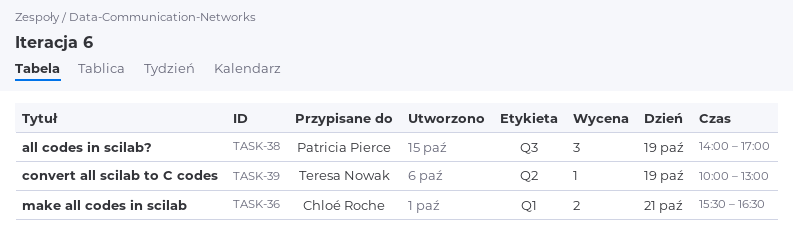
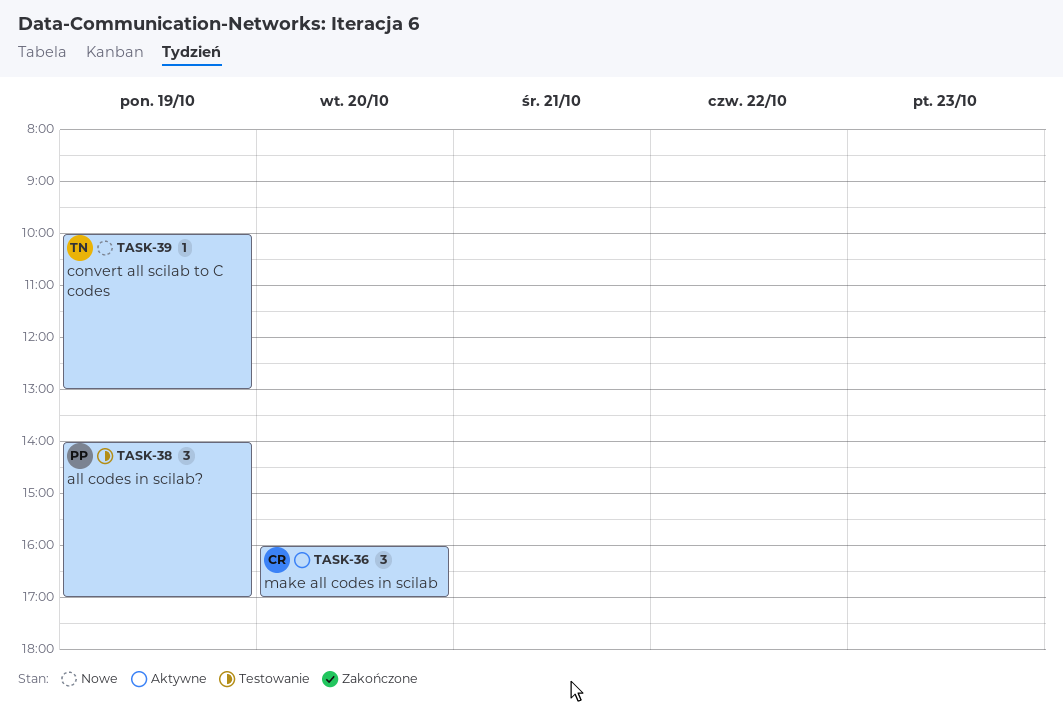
TASK-36, estimate: 2 -> 3
TASK-36, day: Oct 21 -> Oct 20
TASK-36, begins: 15:30 -> 16:00
TASK-36, ends: 16:30 -> 17:00

